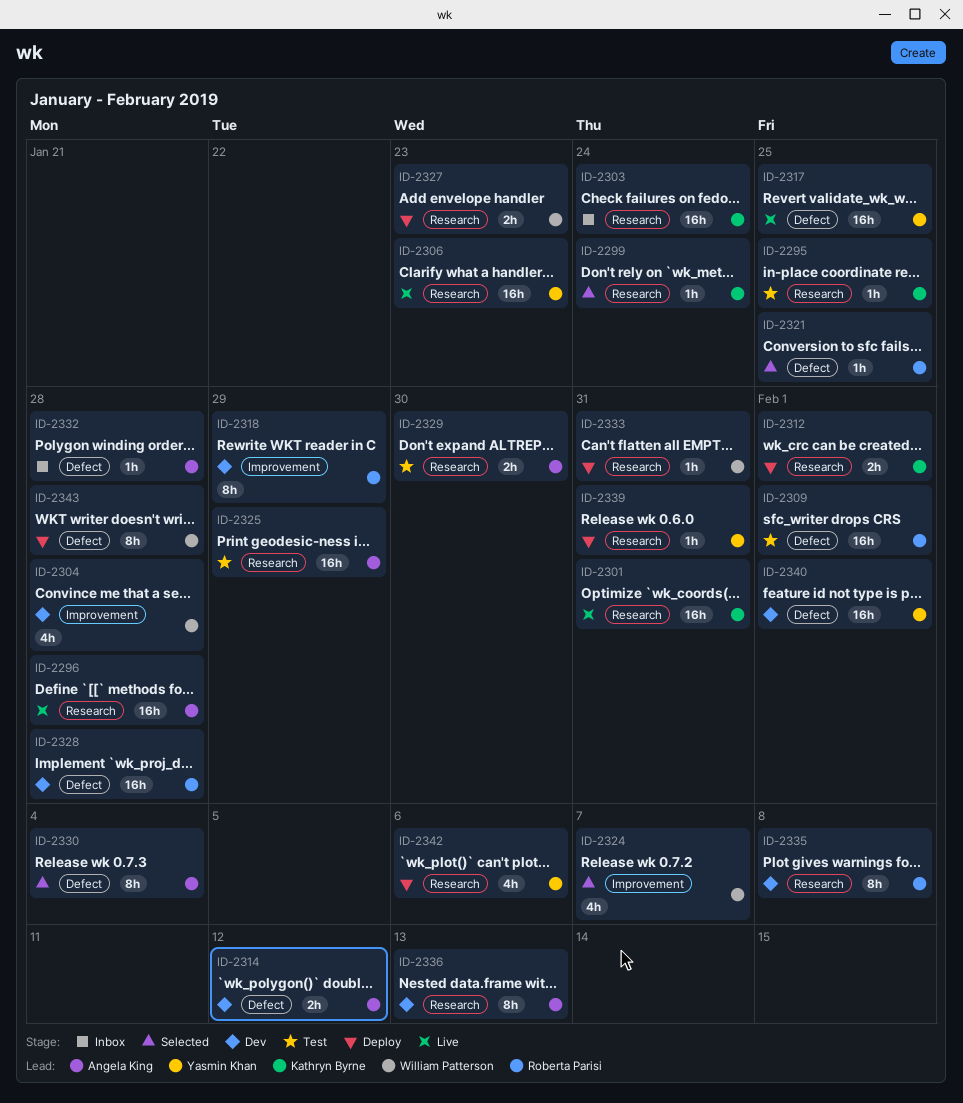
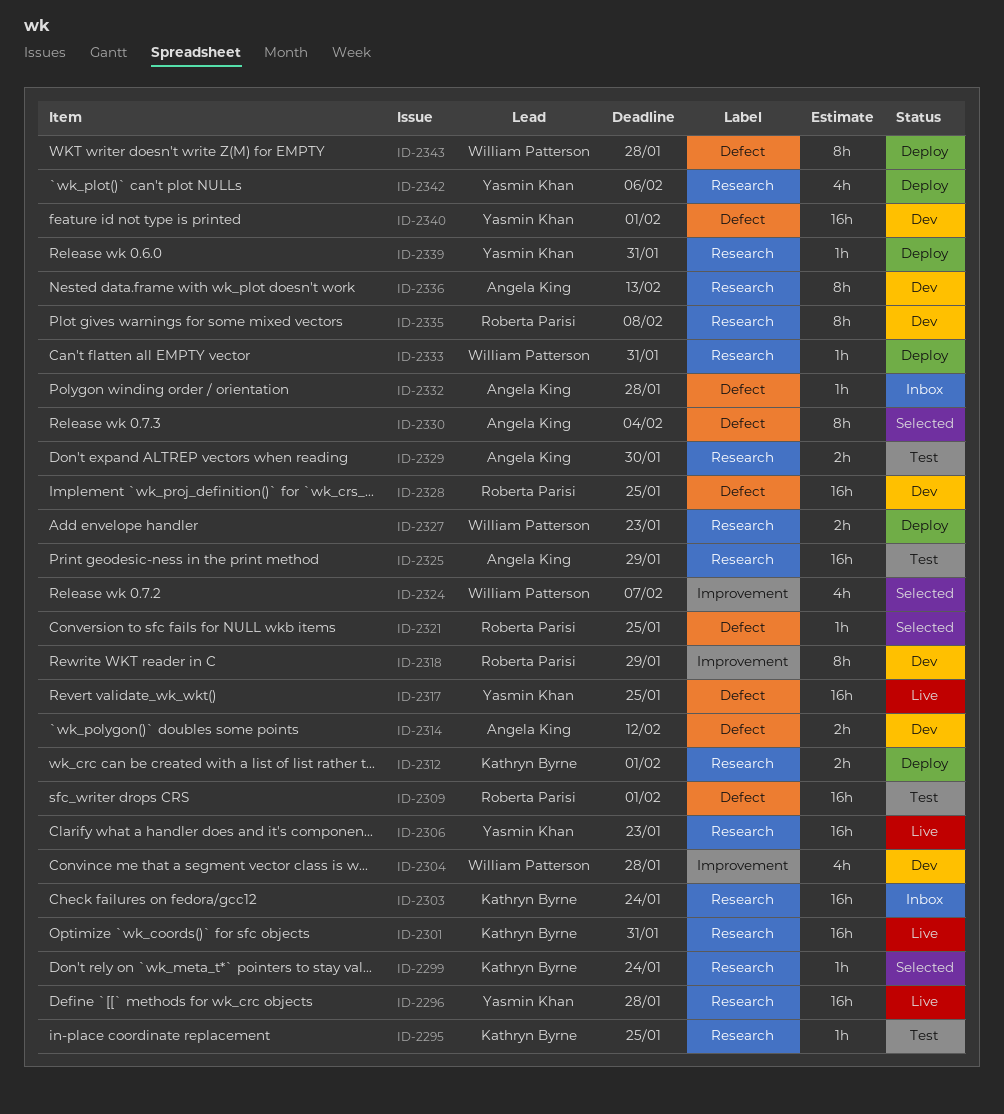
ID-2296, owner: Angela King -> Yasmin Khan
ID-2328, due: Jan 28 -> Jan 25

